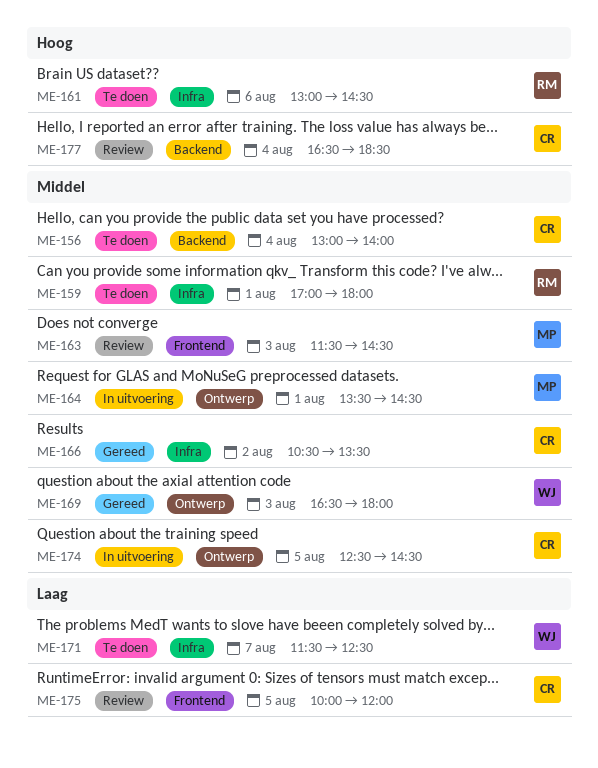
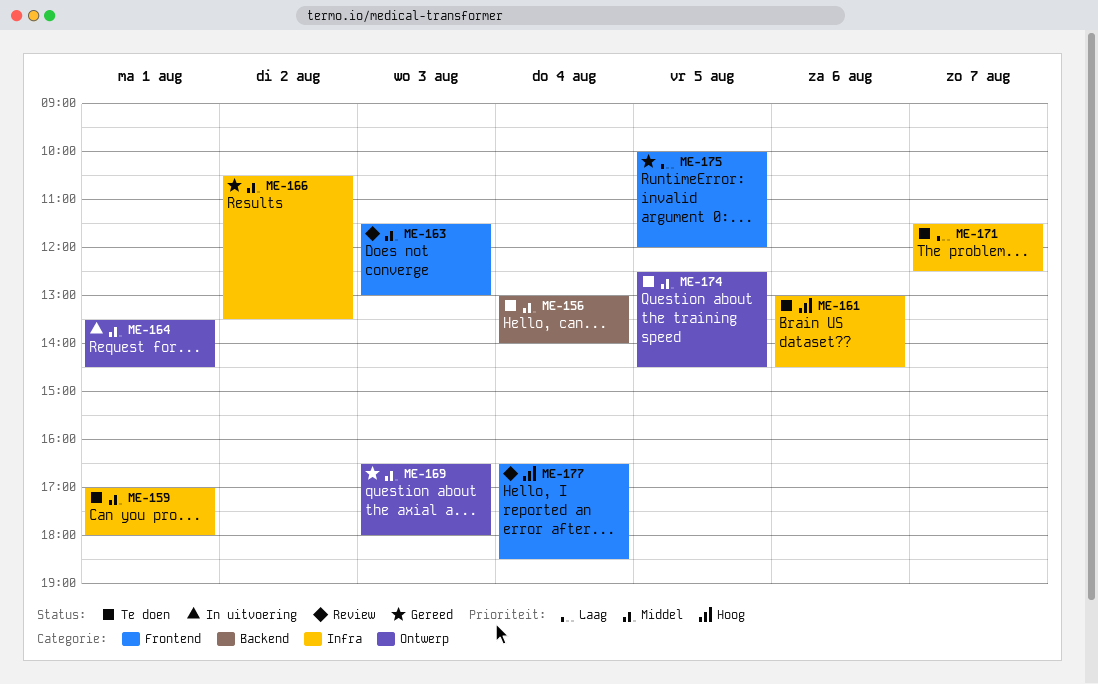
ME-163, ends: 14:30 -> 13:00
ME-174, status: In uitvoering -> Te doen
ME-175, status: Review -> Gereed
ME-177, label: Backend -> Frontend

